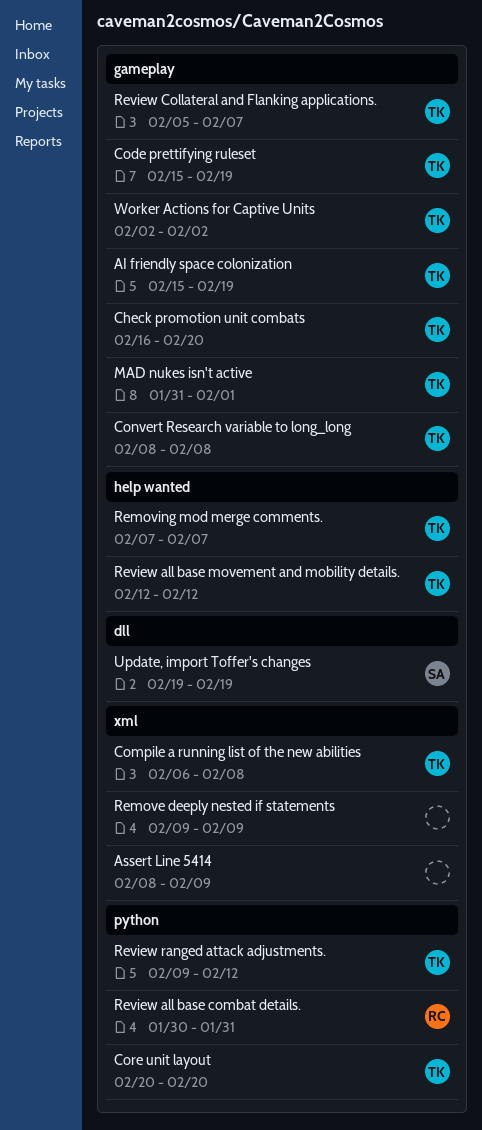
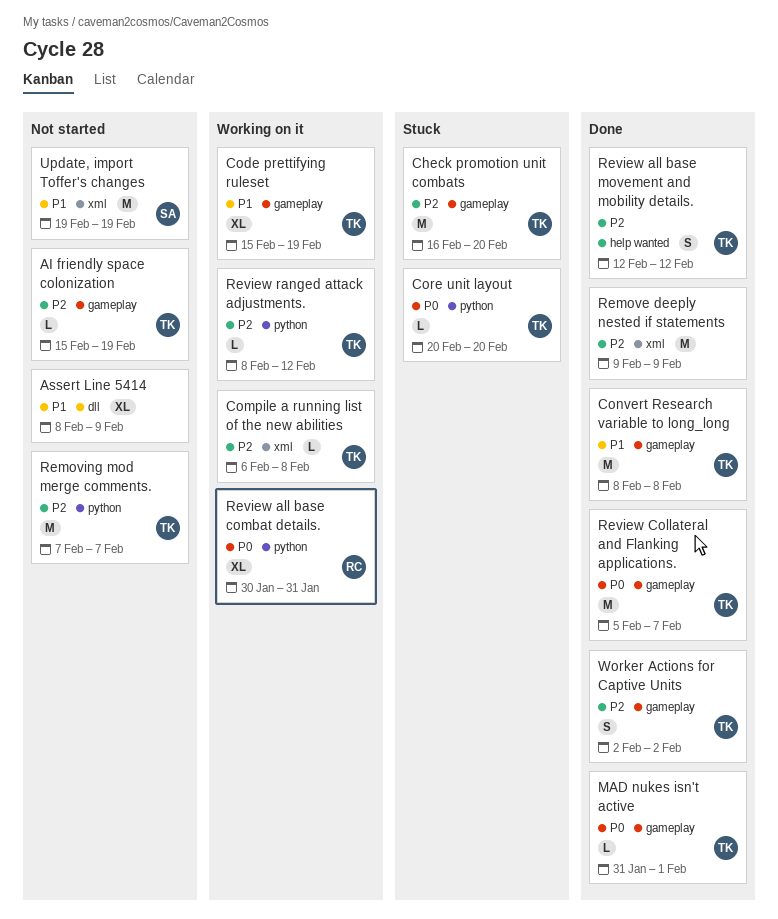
Assert Line 5414, label: xml -> dll
Removing mod merge comments., label: help wanted -> python
Review ranged attack adjustments., start: Feb 9 -> Feb 8
Update, import Toffer's changes, label: dll -> xml

